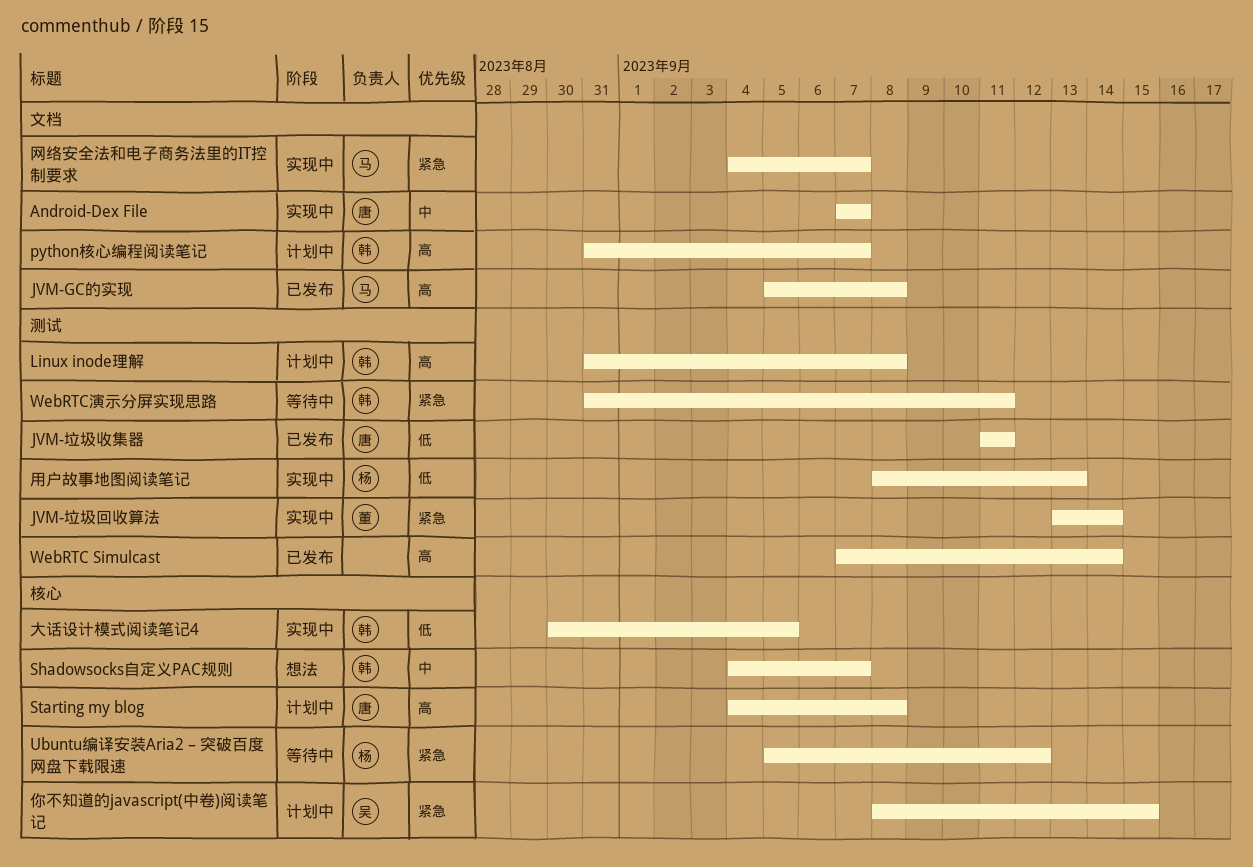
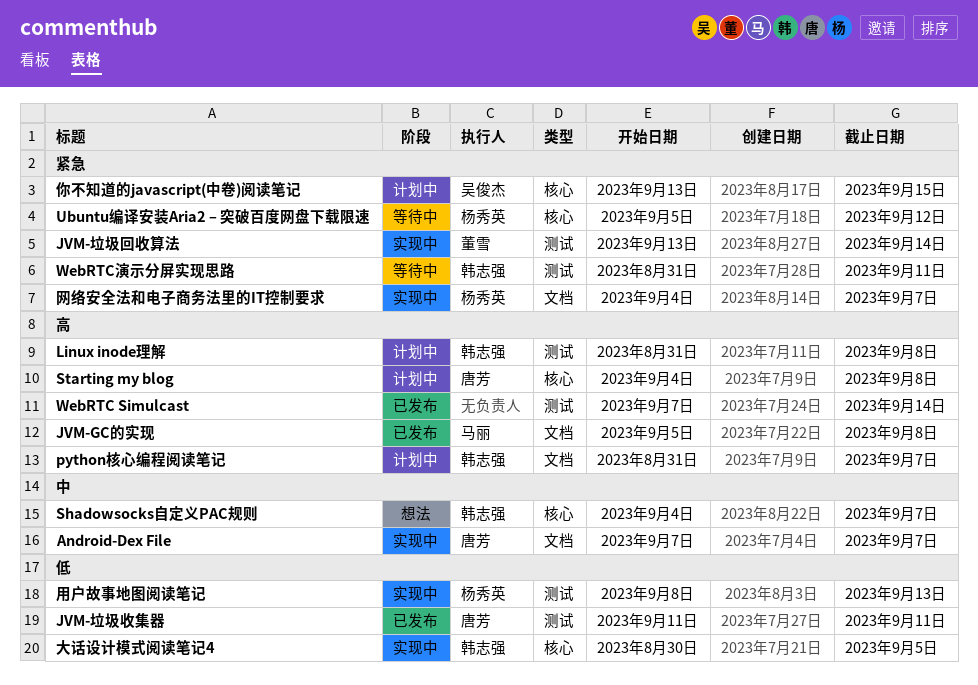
你不知道的javascript(中卷)阅读笔记, start: Sep 8 -> Sep 13
网络安全法和电子商务法里的IT控制要求, owner: 马丽 -> 杨秀英

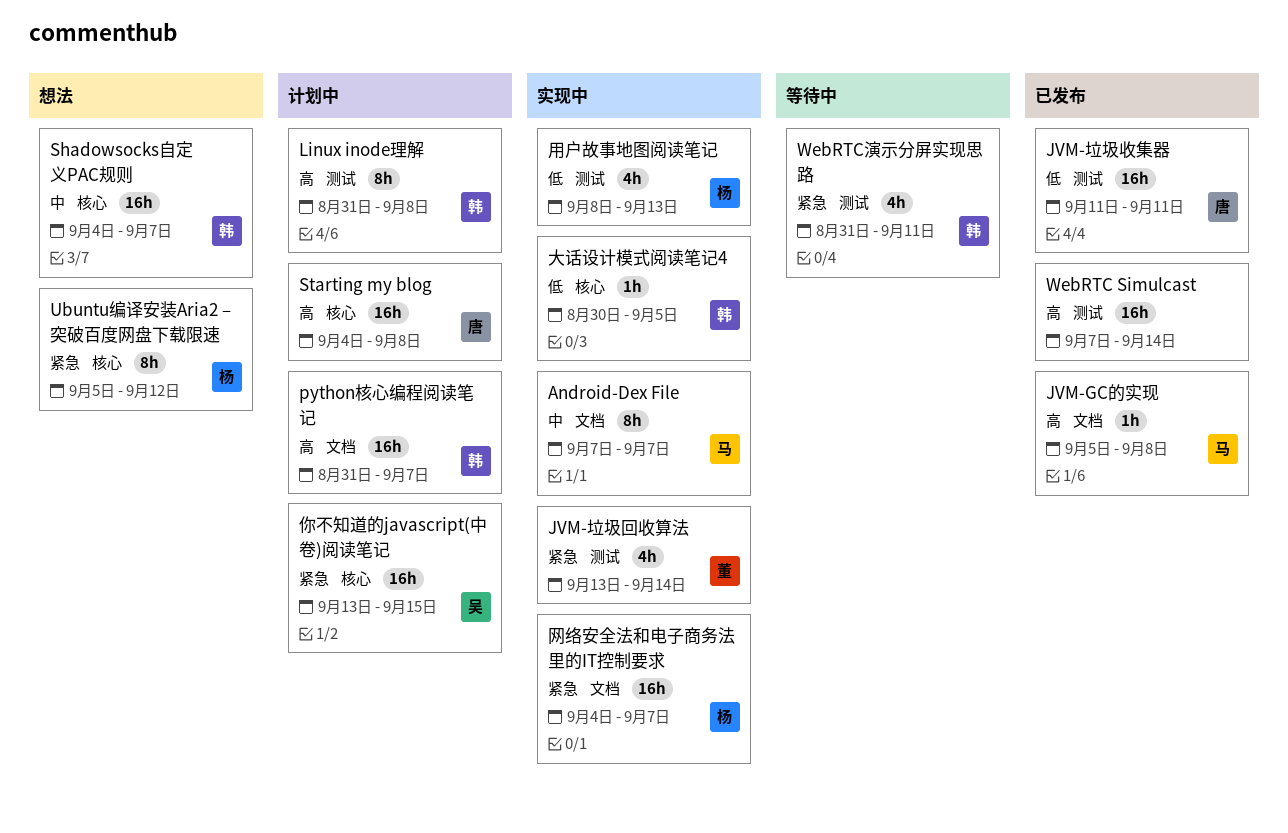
Android-Dex File, owner: 唐芳 -> 马丽
Ubuntu编译安装Aria2 – 突破百度网盘下载限速, status: 等待中 -> 想法

